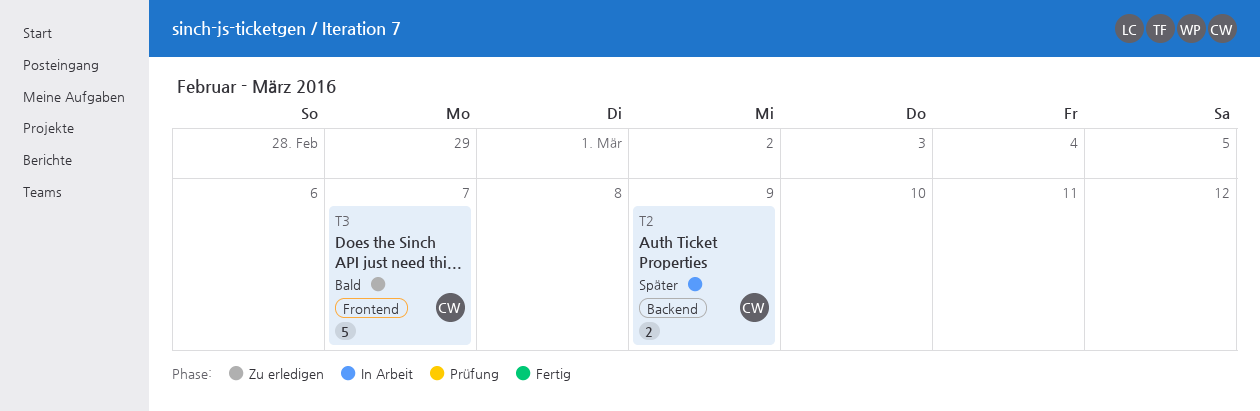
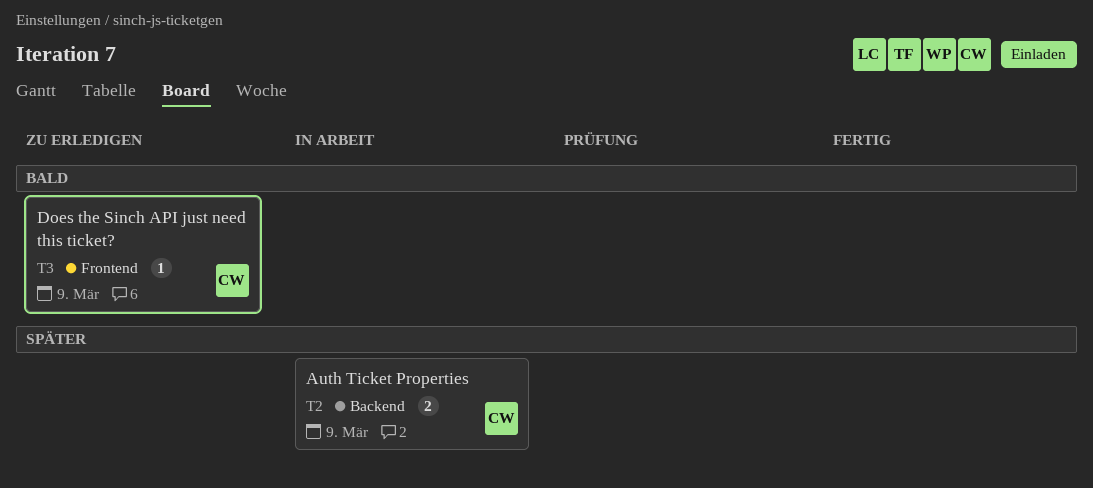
T3, estimate: 5 -> 1
T3, due: Mar 7 -> Mar 9

